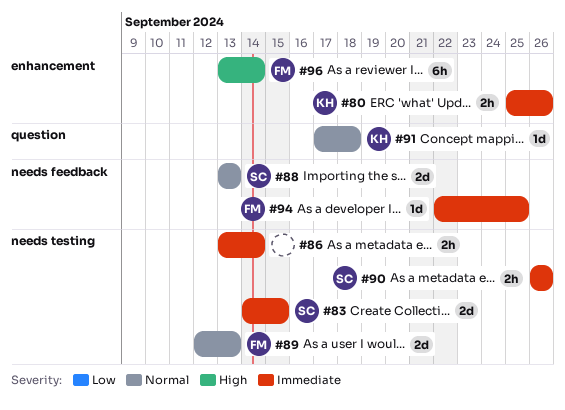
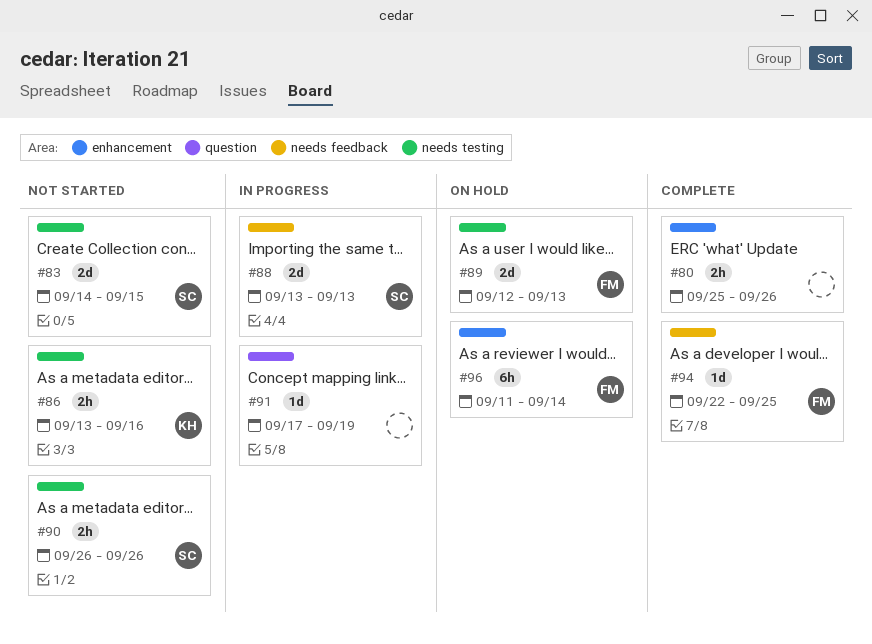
#80, owner: KH -> none
#86, owner: none -> KH
#86, due: Sep 14 -> Sep 16
#91, owner: KH -> none
#91, due: Sep 18 -> Sep 19
#96, start: Sep 13 -> Sep 11

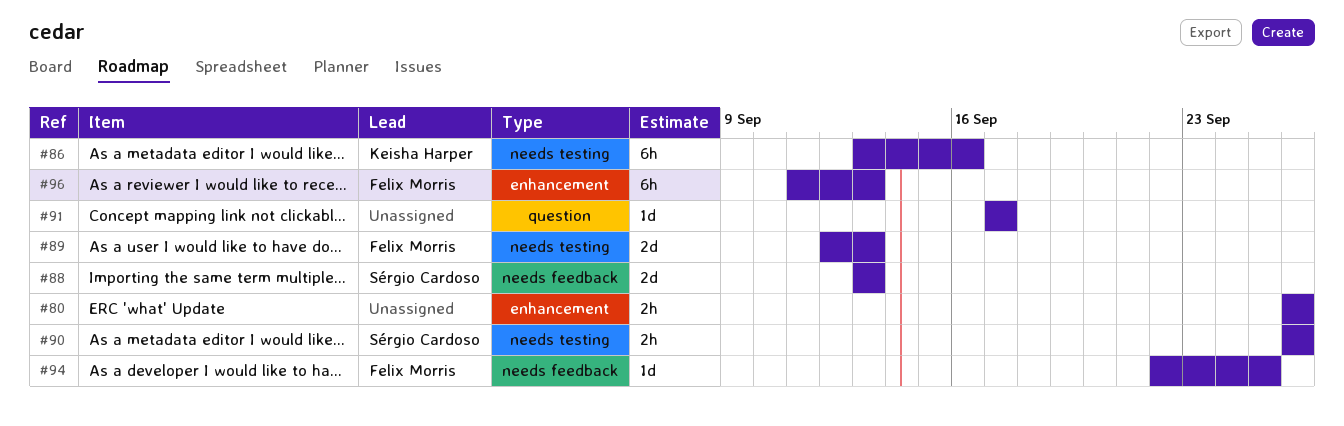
#80, start: Sep 25 -> Sep 26
#83: present -> none
#86, estimate: 2h -> 6h
#91, due: Sep 19 -> Sep 17
#96, due: Sep 14 -> Sep 13

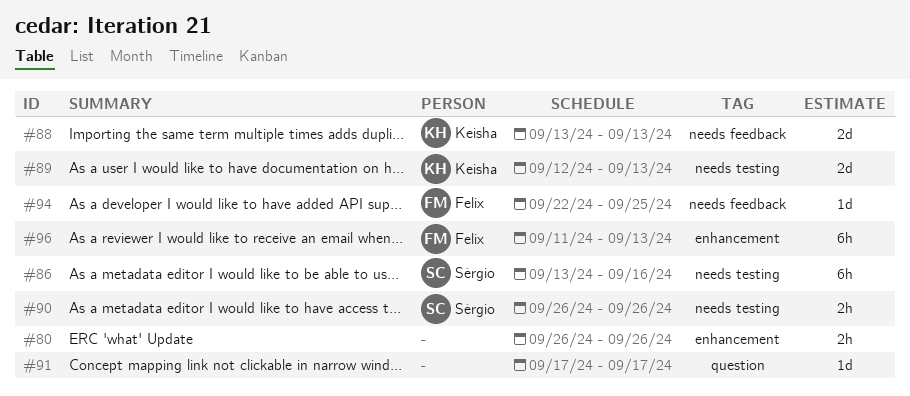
#86, owner: Keisha Harper -> Sérgio Cardoso
#88, owner: Sérgio Cardoso -> Keisha Harper
#89, owner: Felix Morris -> Keisha Harper

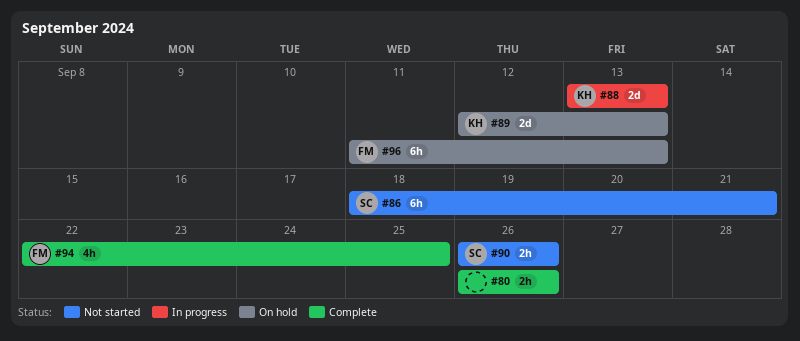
#86, start: Sep 13 -> Sep 18
#86, due: Sep 16 -> Sep 21
#91: present -> none
#94, estimate: 1d -> 4h

